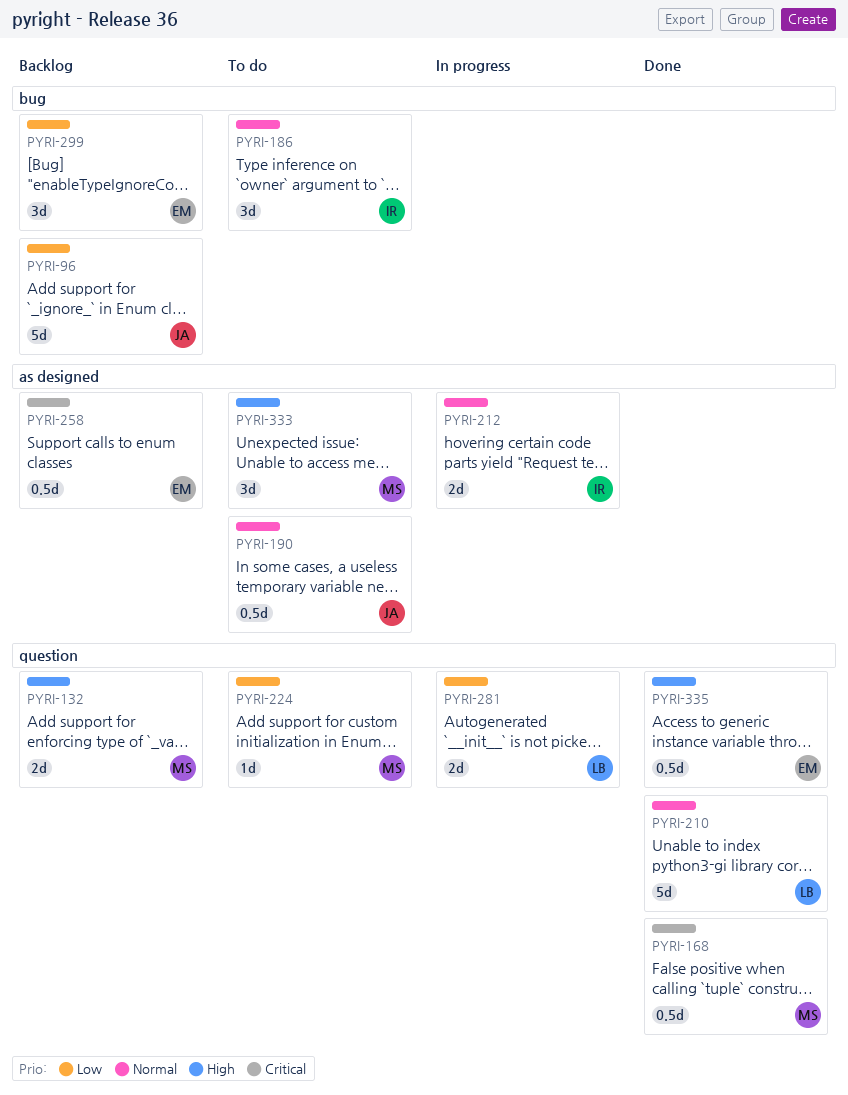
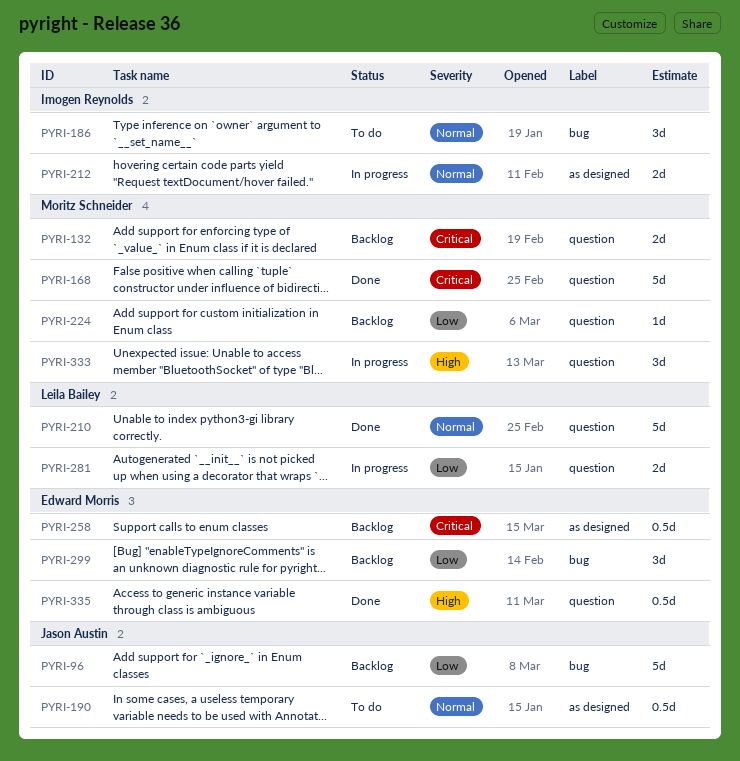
PYRI-132, priority: High -> Critical
PYRI-168, estimate: 0.5d -> 5d
PYRI-224, status: To do -> Backlog
PYRI-333, status: To do -> In progress
PYRI-333, label: as designed -> question

